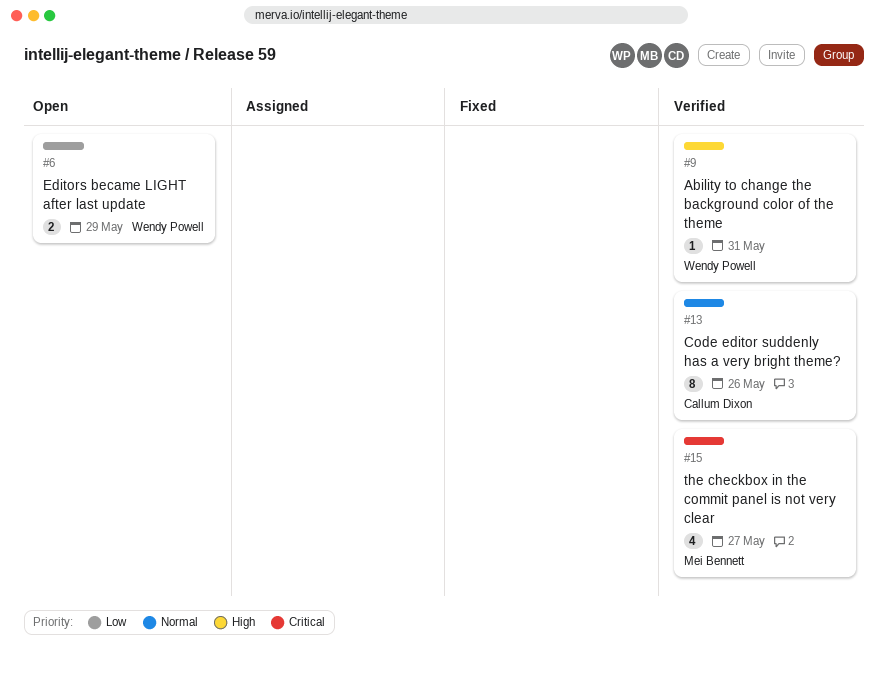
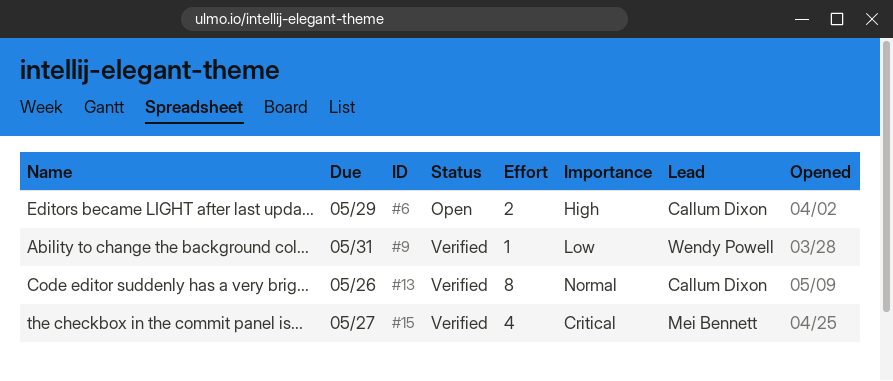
#6, owner: Wendy Powell -> Callum Dixon
#6, priority: Low -> High
#9, priority: High -> Low

